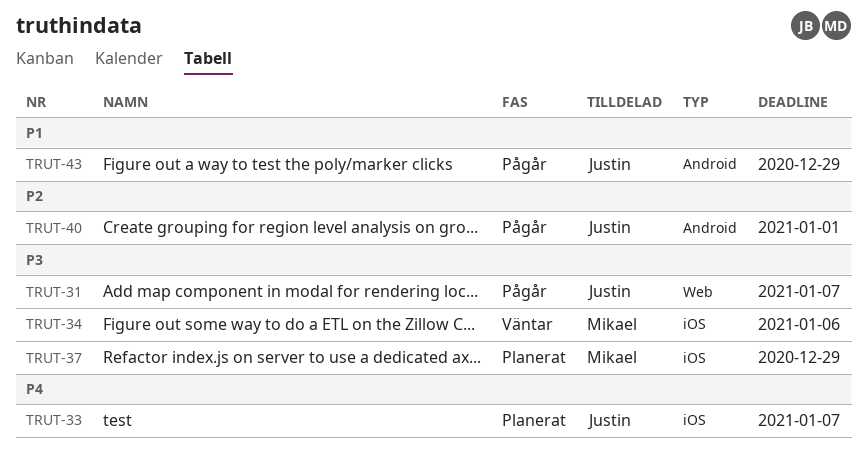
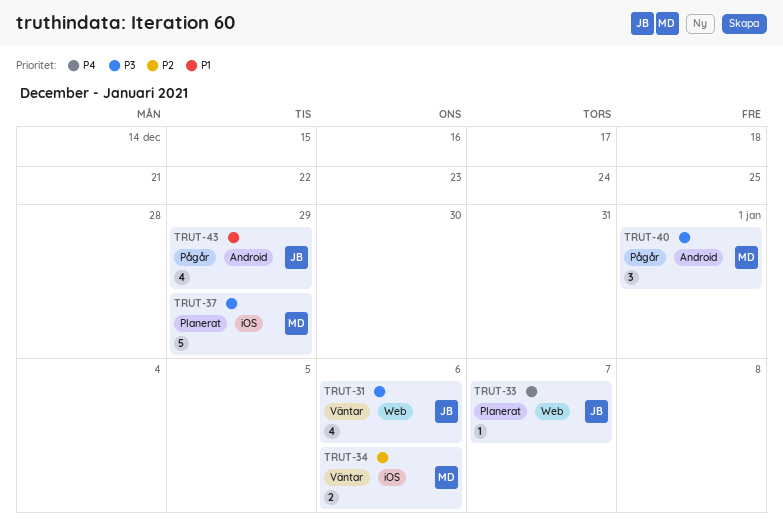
TRUT-31, status: Pågår -> Väntar
TRUT-31, due: Jan 7 -> Jan 6
TRUT-33, label: iOS -> Web
TRUT-34, priority: P3 -> P2
TRUT-40, owner: Justin -> Mikael
TRUT-40, priority: P2 -> P3

